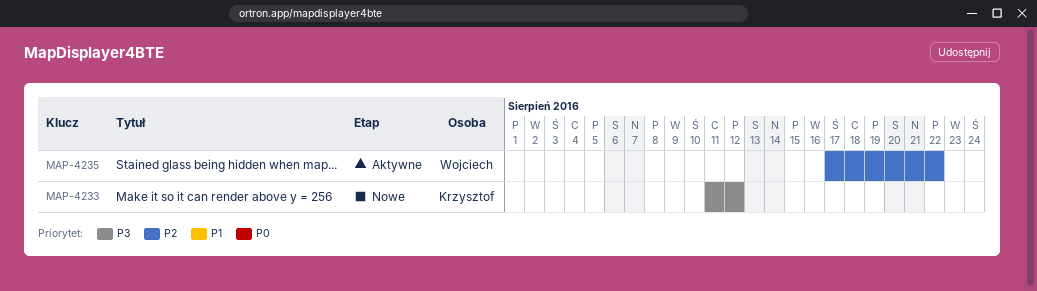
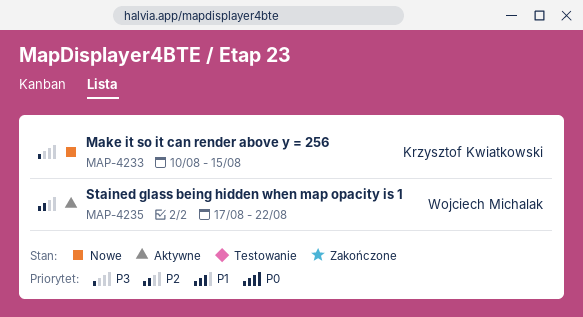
MAP-4233, start: Aug 11 -> Aug 10
MAP-4233, due: Aug 12 -> Aug 15

